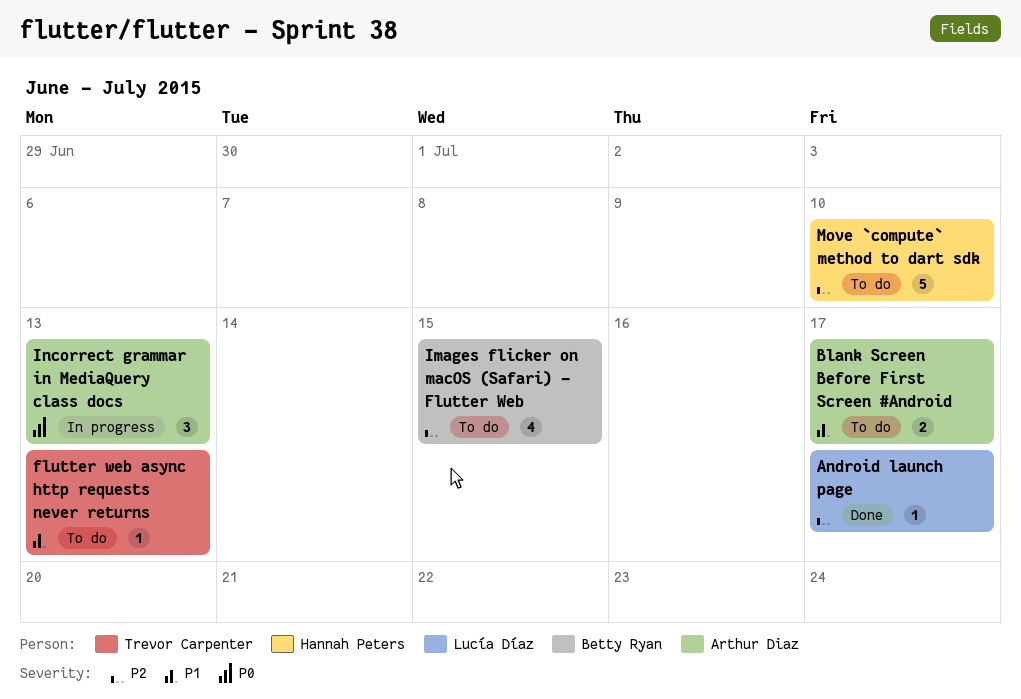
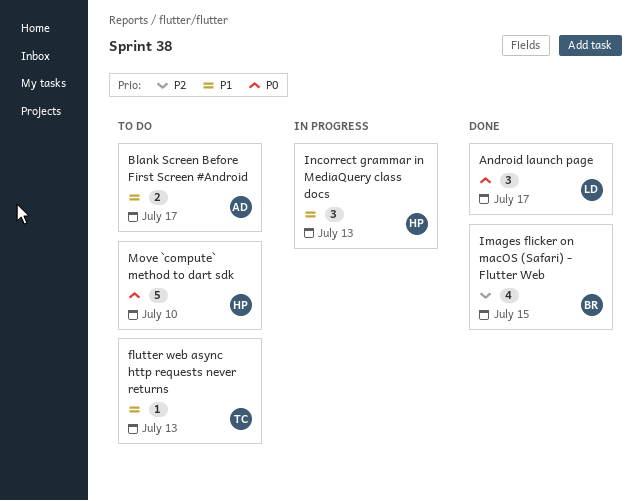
Android launch page, priority: P2 -> P0
Android launch page, estimate: 1 -> 3
Images flicker on macOS (Safari) - Flutter Web, status: To do -> Done
Incorrect grammar in MediaQuery class docs, owner: Arthur Diaz -> Hannah Peters
Incorrect grammar in MediaQuery class docs, priority: P0 -> P1
Move `compute` method to dart sdk, priority: P2 -> P0

